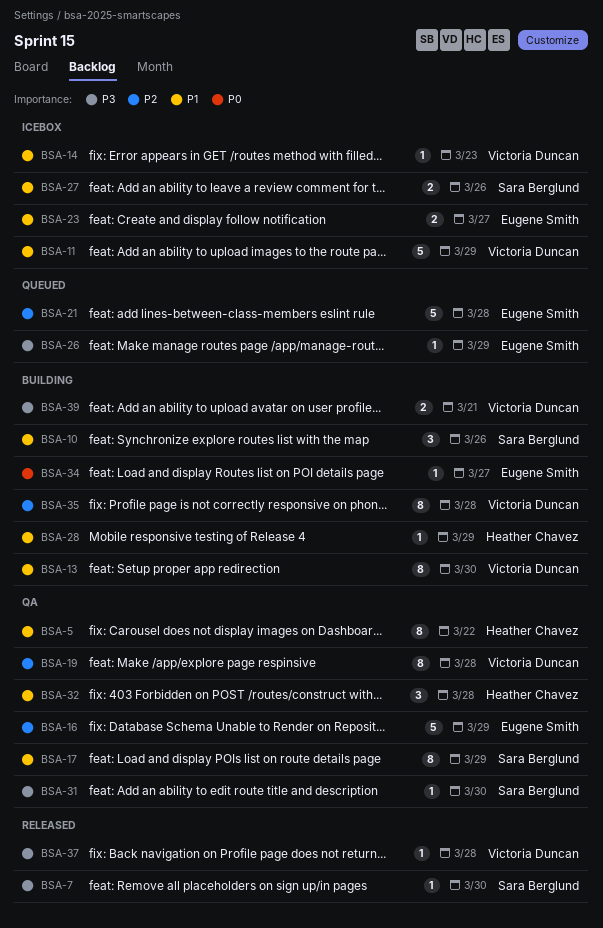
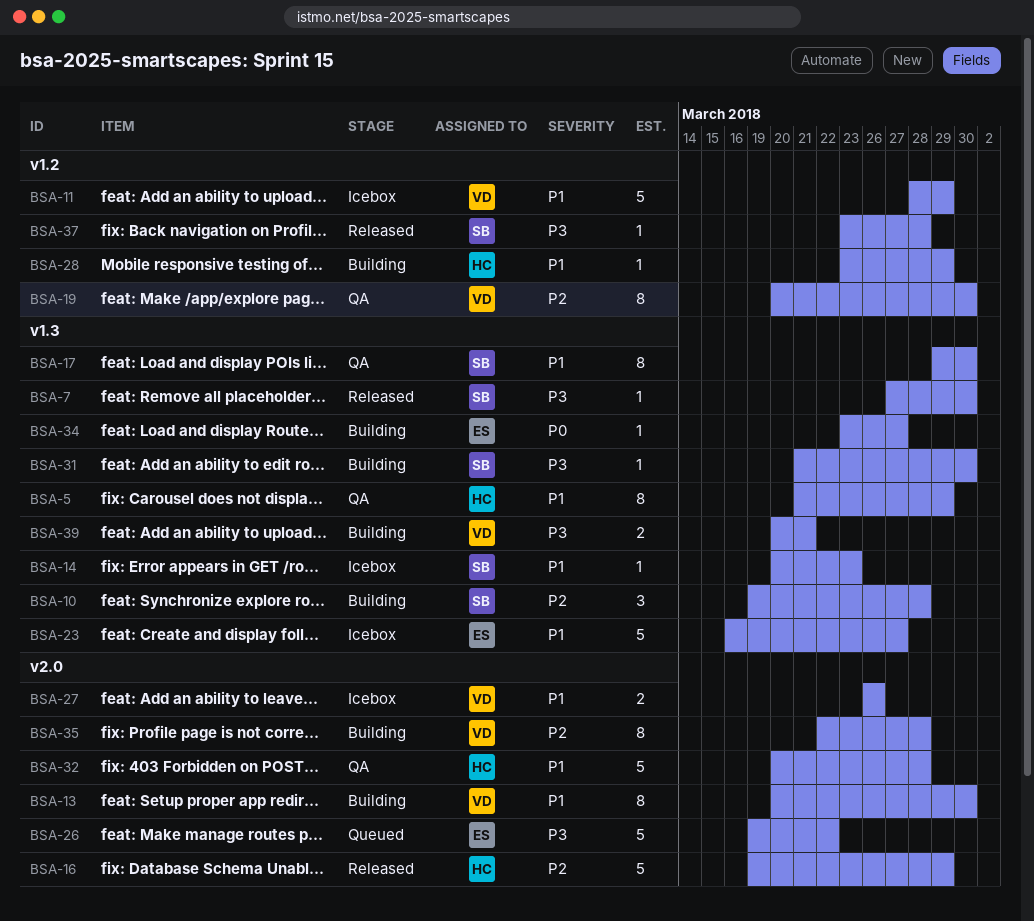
BSA-5, due: Mar 22 -> Mar 29
BSA-10, priority: P1 -> P2
BSA-10, due: Mar 26 -> Mar 28
BSA-14, owner: Victoria Duncan -> Sara Berglund
BSA-16, status: QA -> Released
BSA-16, owner: Eugene Smith -> Heather Chavez
BSA-17, due: Mar 29 -> Mar 30
BSA-19, due: Mar 28 -> Mar 30
BSA-21: present -> none
BSA-23, estimate: 2 -> 5
BSA-26, estimate: 1 -> 5
BSA-26, due: Mar 29 -> Mar 22
BSA-27, owner: Sara Berglund -> Victoria Duncan
BSA-31, status: QA -> Building
BSA-32, estimate: 3 -> 5
BSA-37, owner: Victoria Duncan -> Sara Berglund

